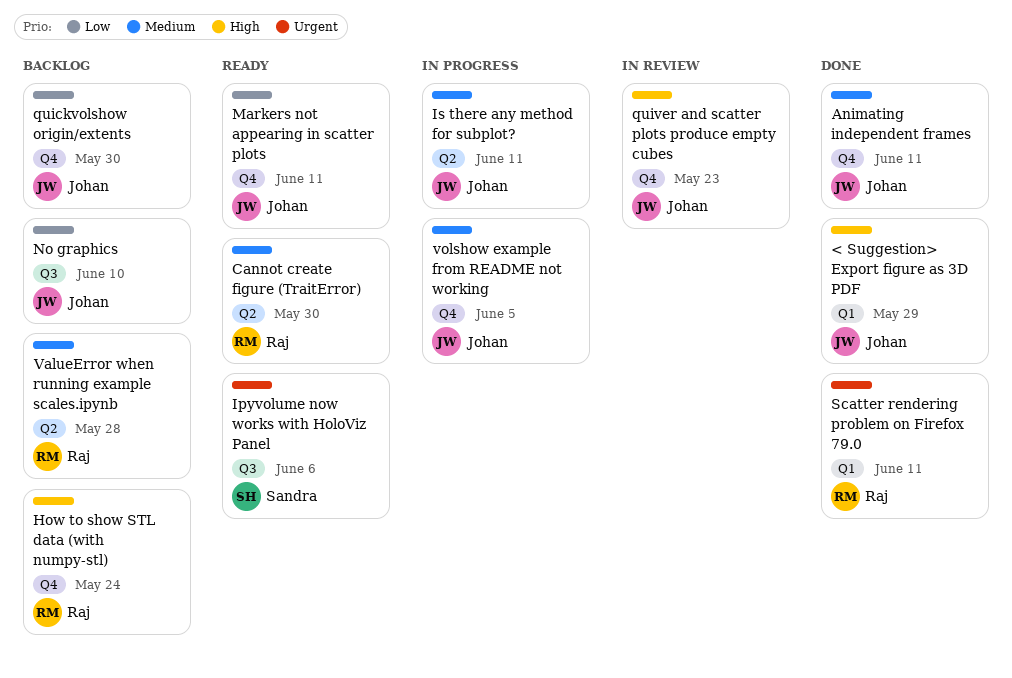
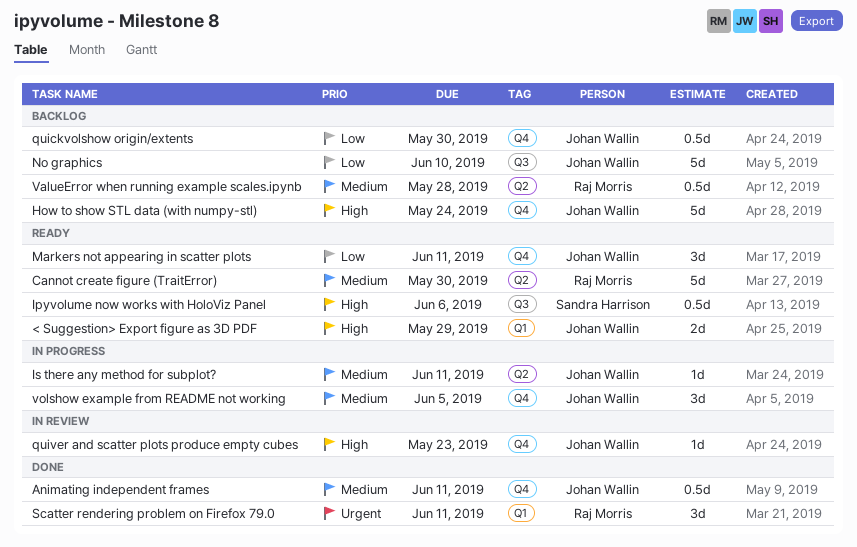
< Suggestion> Export figure as 3D PDF, status: Done -> Ready
How to show STL data (with numpy-stl), owner: Raj Morris -> Johan Wallin
Ipyvolume now works with HoloViz Panel, priority: Urgent -> High

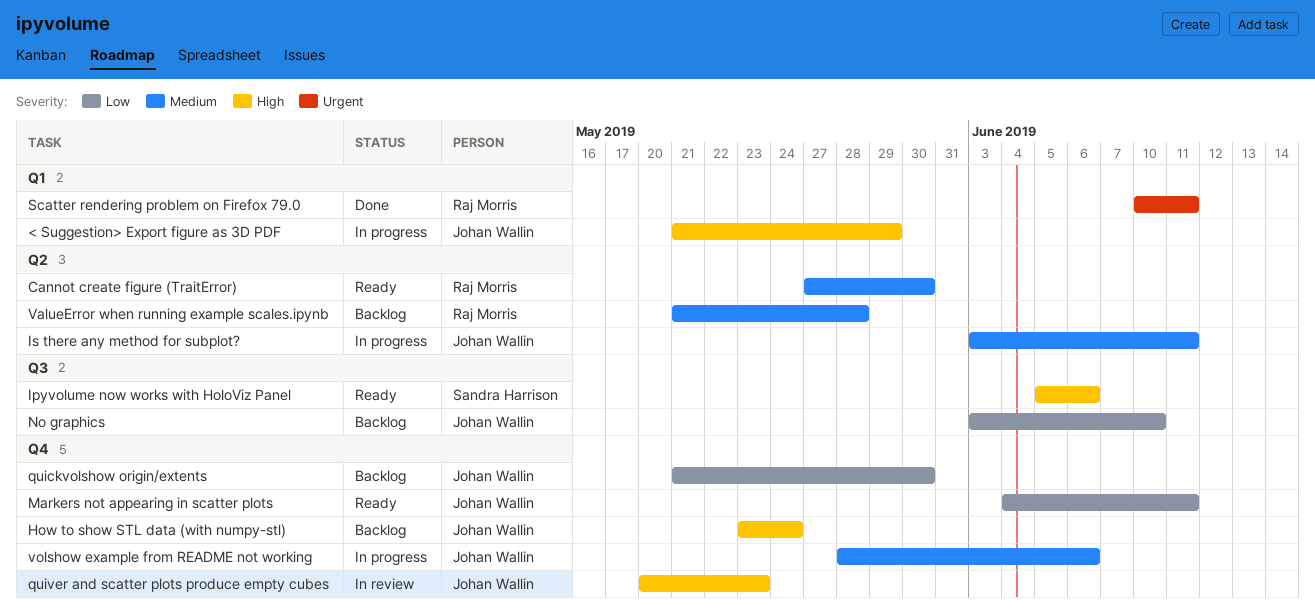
< Suggestion> Export figure as 3D PDF, status: Ready -> In progress
Animating independent frames: present -> none
volshow example from README not working, due: Jun 5 -> Jun 6

